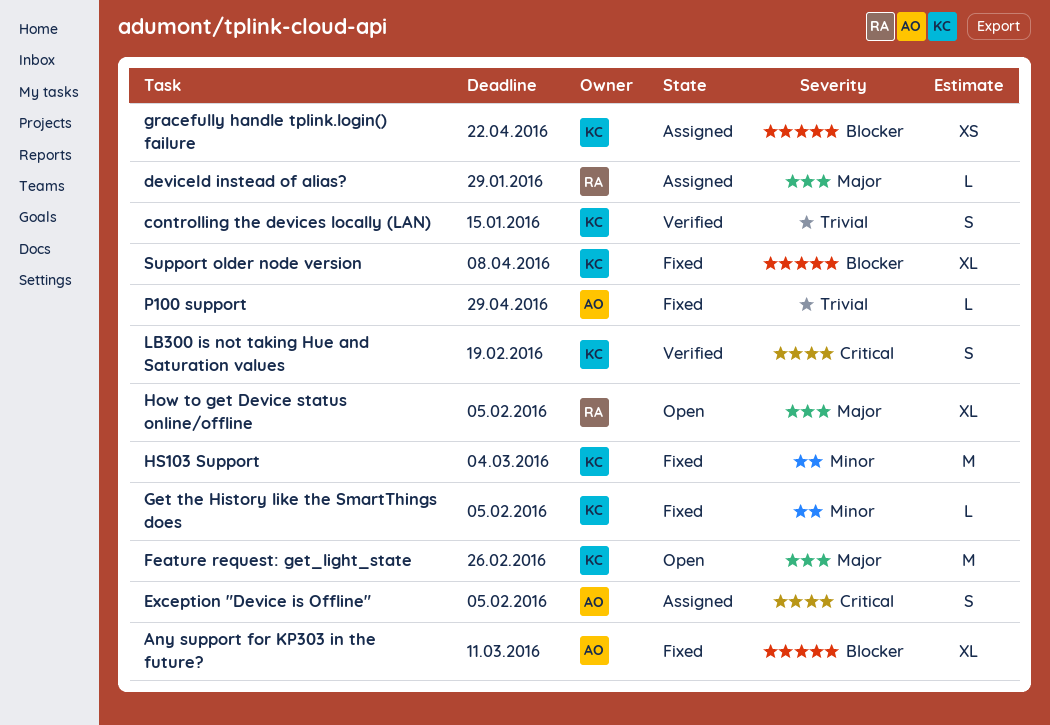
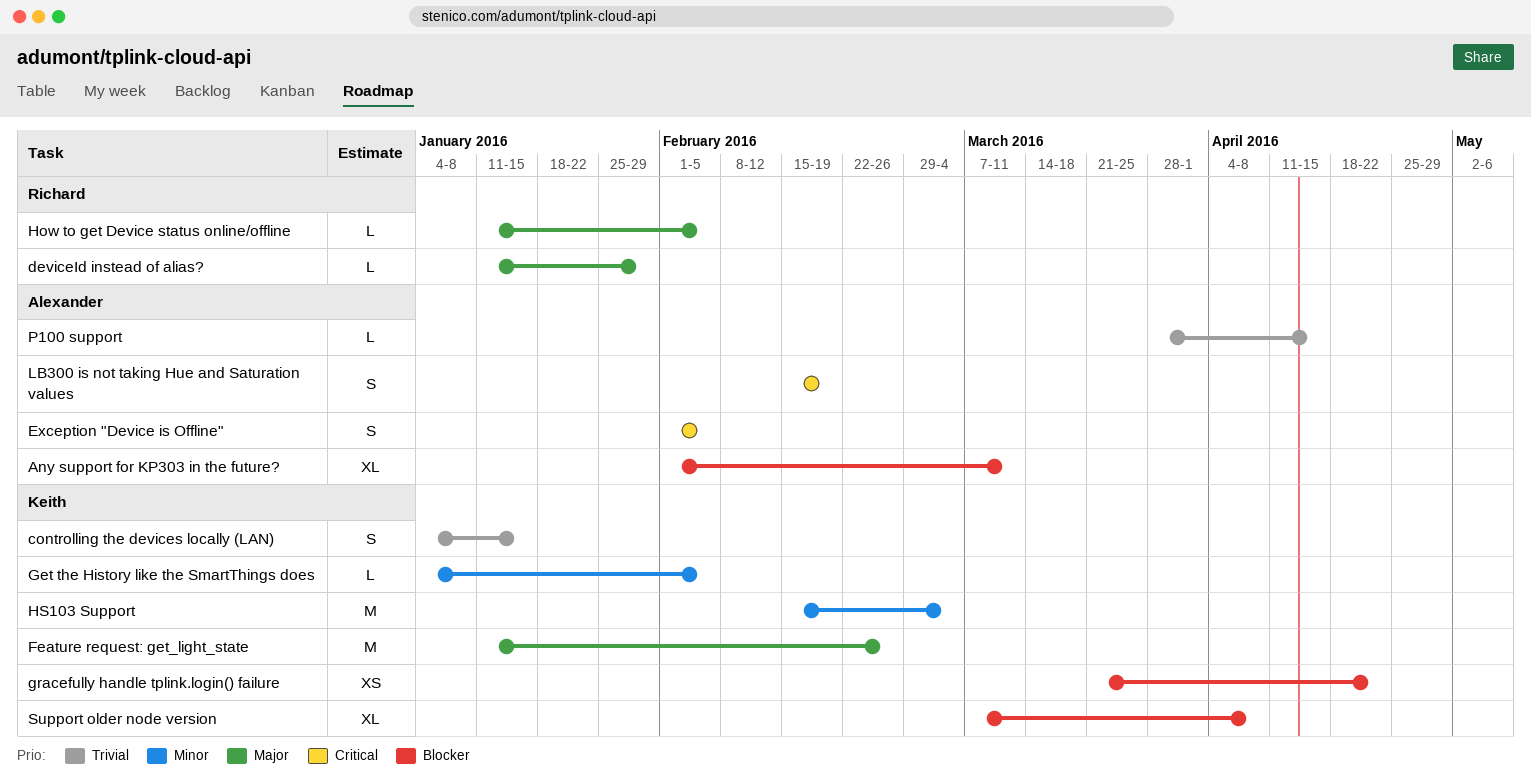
How to get Device status online/offline, estimate: XL -> L
LB300 is not taking Hue and Saturation values, owner: Keith -> Alexander
P100 support, due: Apr 29 -> Apr 15

